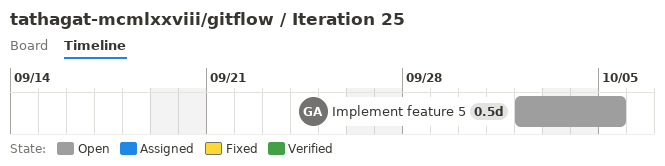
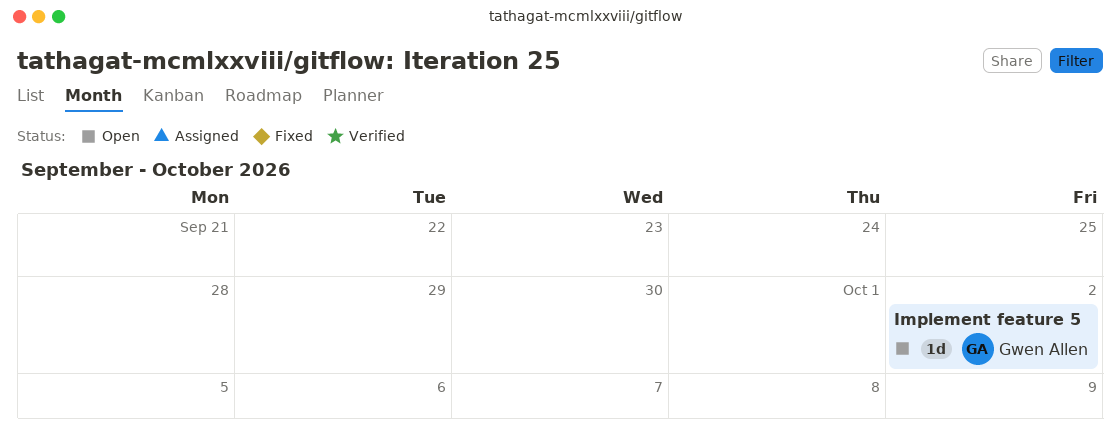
Implement feature 5, estimate: 0.5d -> 1d
Implement feature 5, due: Oct 5 -> Oct 2

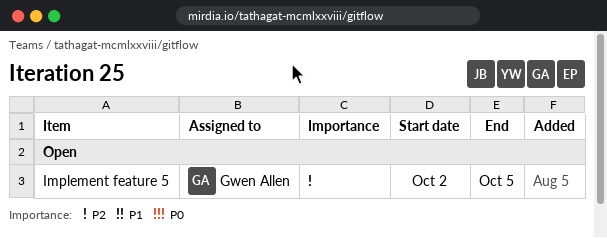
Implement feature 5, due: Oct 2 -> Oct 5

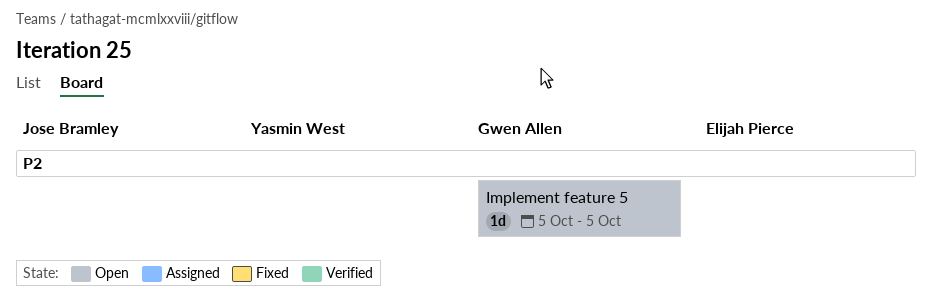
Implement feature 5, start: Oct 2 -> Oct 5

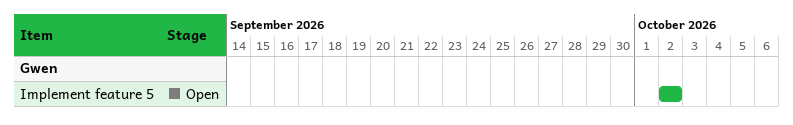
Implement feature 5, start: Oct 5 -> Oct 2
Implement feature 5, due: Oct 5 -> Oct 2

